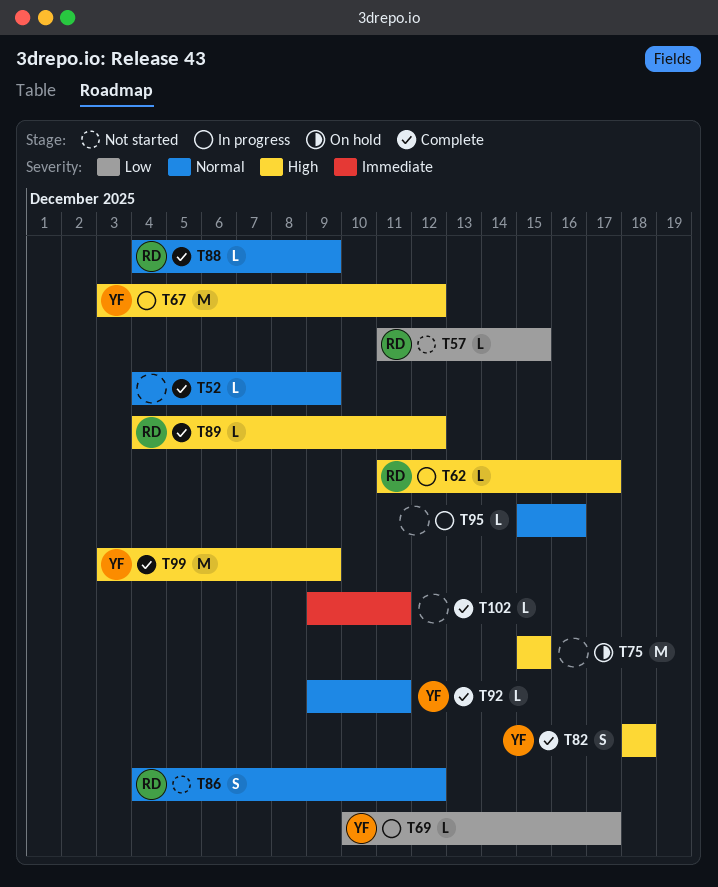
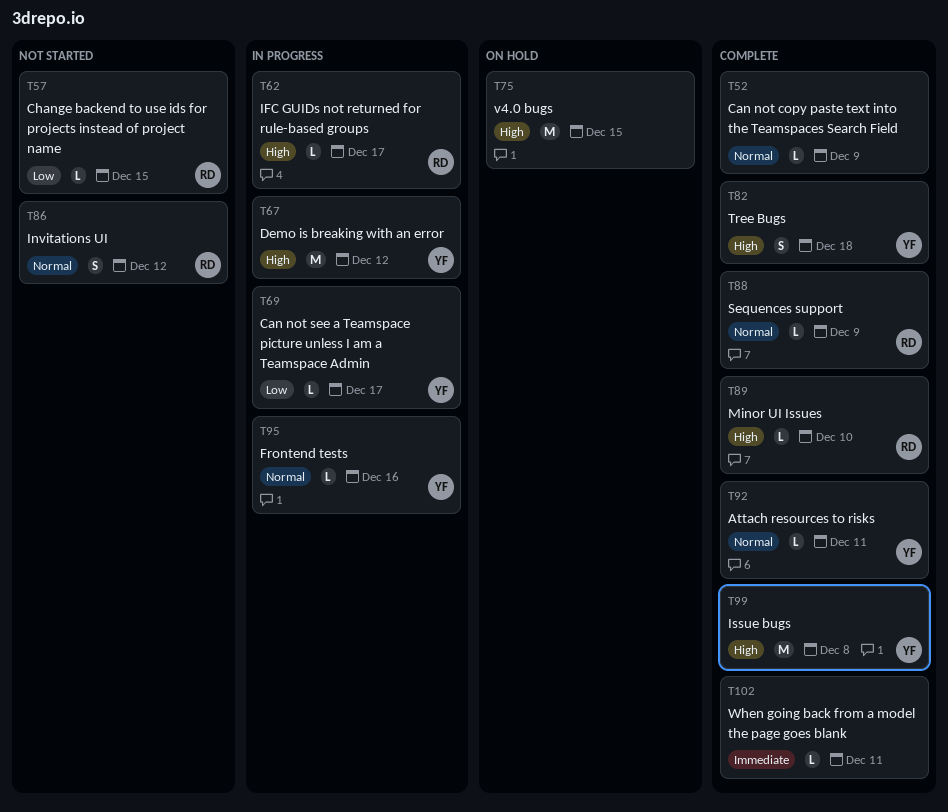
T89, due: Dec 12 -> Dec 10
T95, owner: none -> YF
T99, due: Dec 9 -> Dec 8

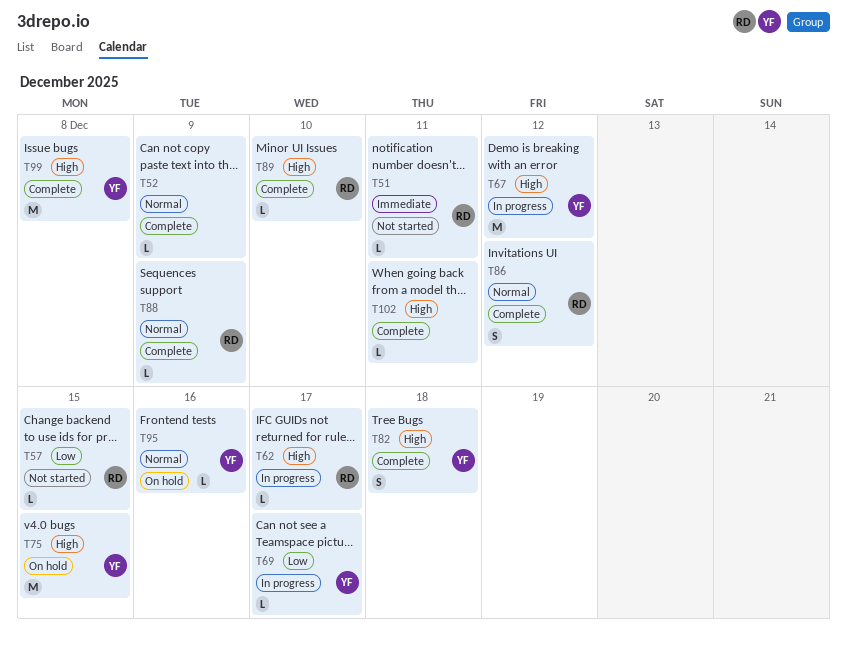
T51: none -> present
T75, owner: none -> YF
T86, status: Not started -> Complete
T92: present -> none
T95, status: In progress -> On hold
T102, priority: Immediate -> High

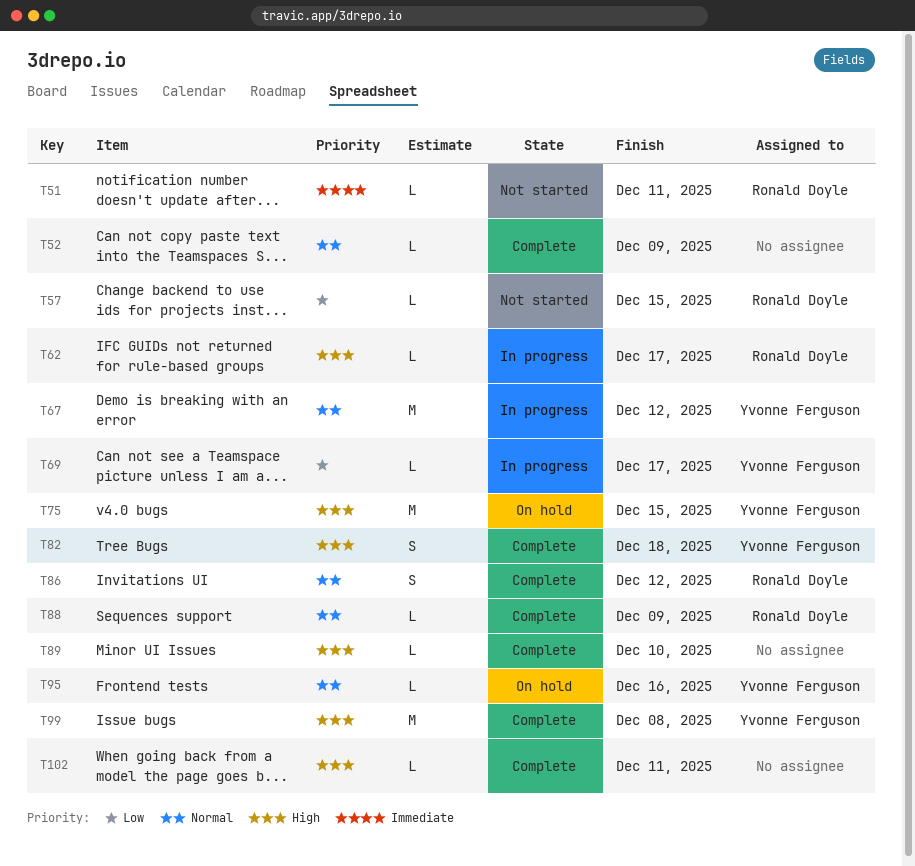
T67, priority: High -> Normal
T89, owner: Ronald Doyle -> none

